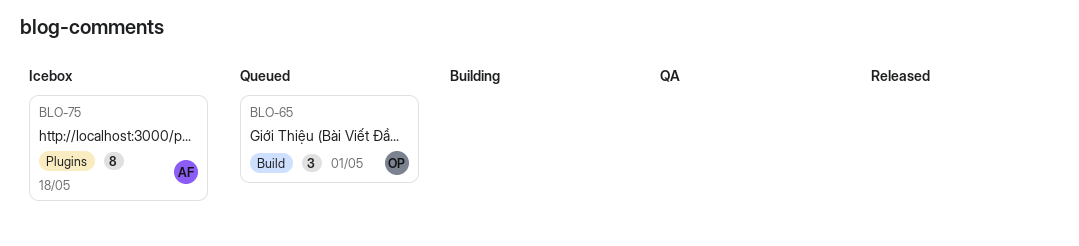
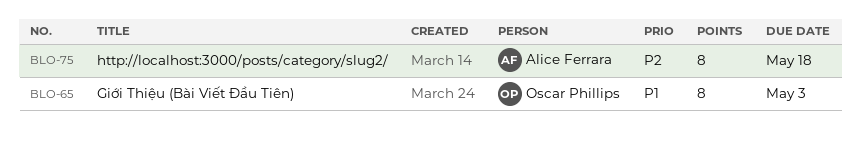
BLO-65, estimate: 3 -> 8
BLO-65, due: May 1 -> May 3

